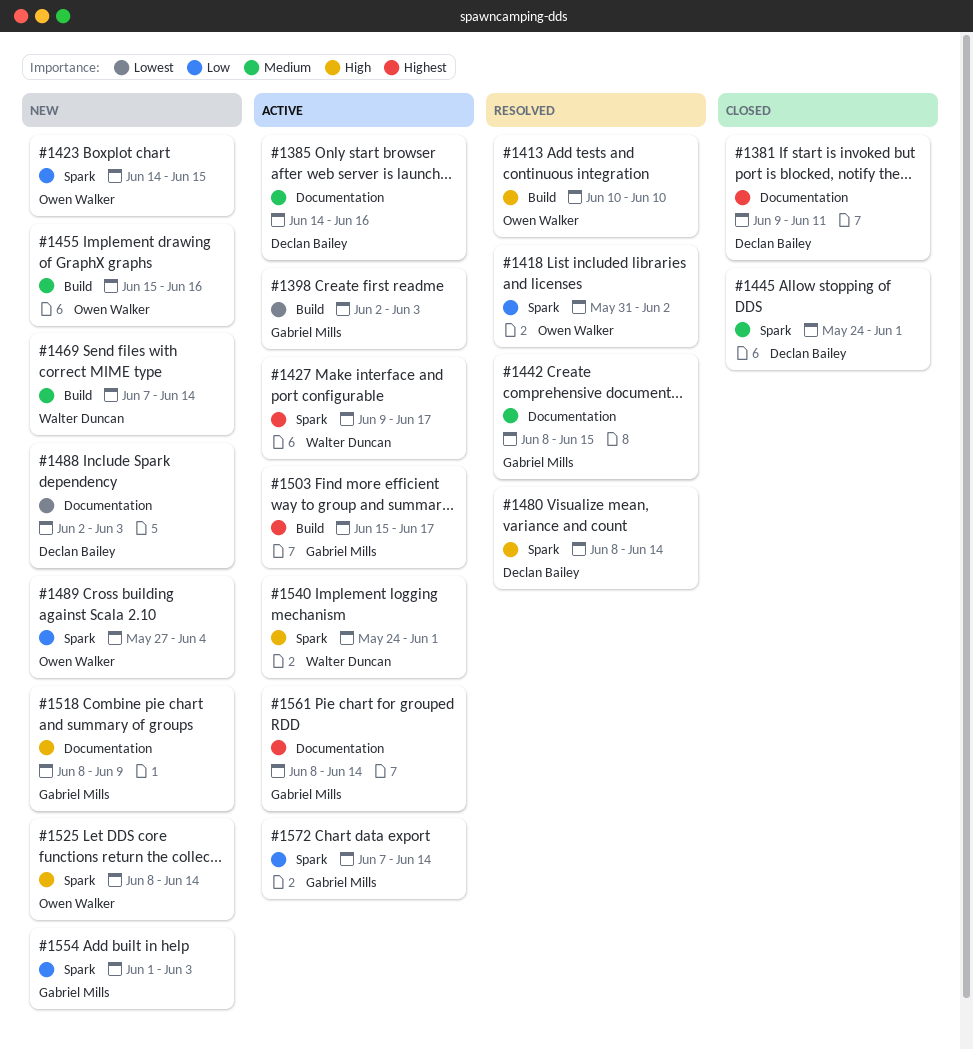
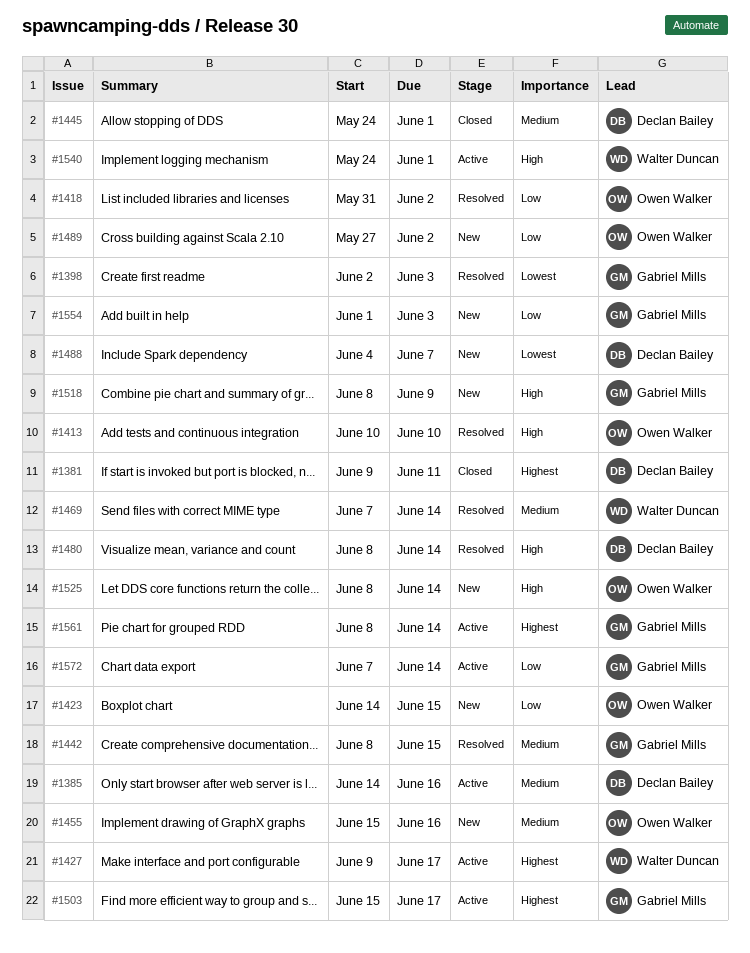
#1398, status: Active -> Resolved
#1469, status: New -> Resolved
#1488, start: Jun 2 -> Jun 4
#1488, due: Jun 3 -> Jun 7
#1489, due: Jun 4 -> Jun 2

